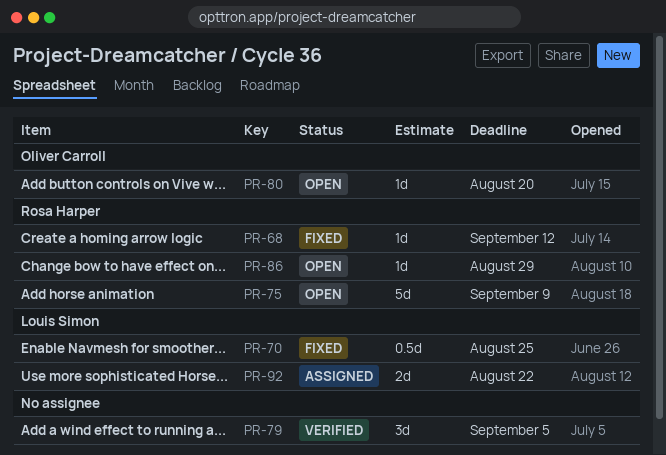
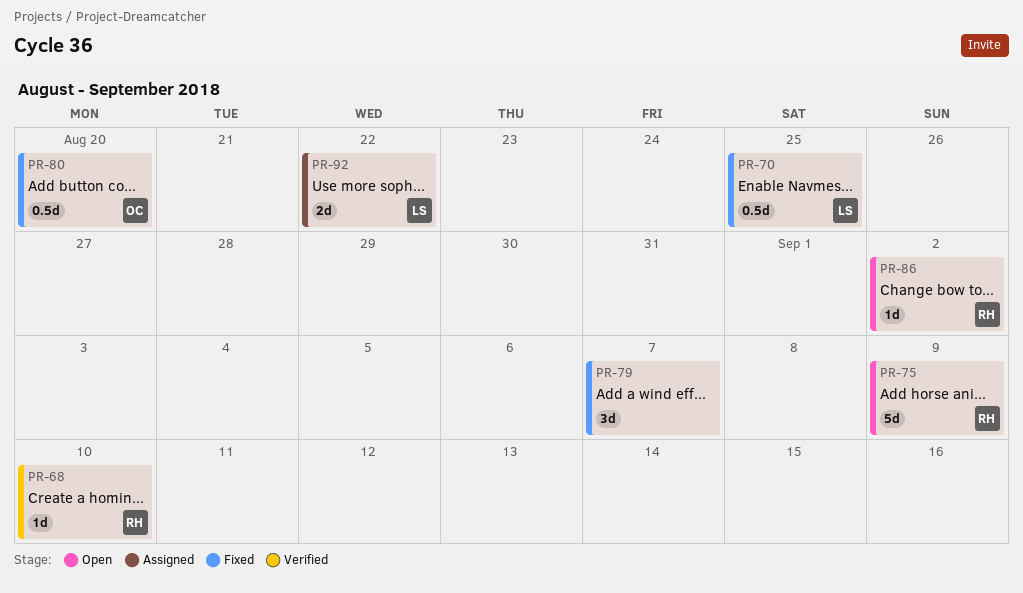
PR-68, status: Fixed -> Verified
PR-68, due: Sep 12 -> Sep 10
PR-79, status: Verified -> Fixed
PR-79, due: Sep 5 -> Sep 7
PR-80, status: Open -> Fixed
PR-80, estimate: 1d -> 0.5d
PR-86, due: Aug 29 -> Sep 2

